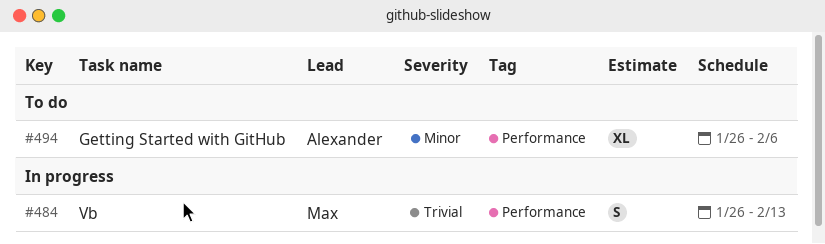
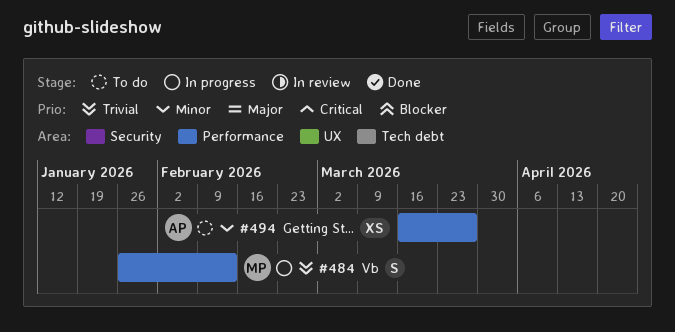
#494, estimate: XL -> XS
#494, start: Jan 26 -> Mar 16
#494, due: Feb 6 -> Mar 27

